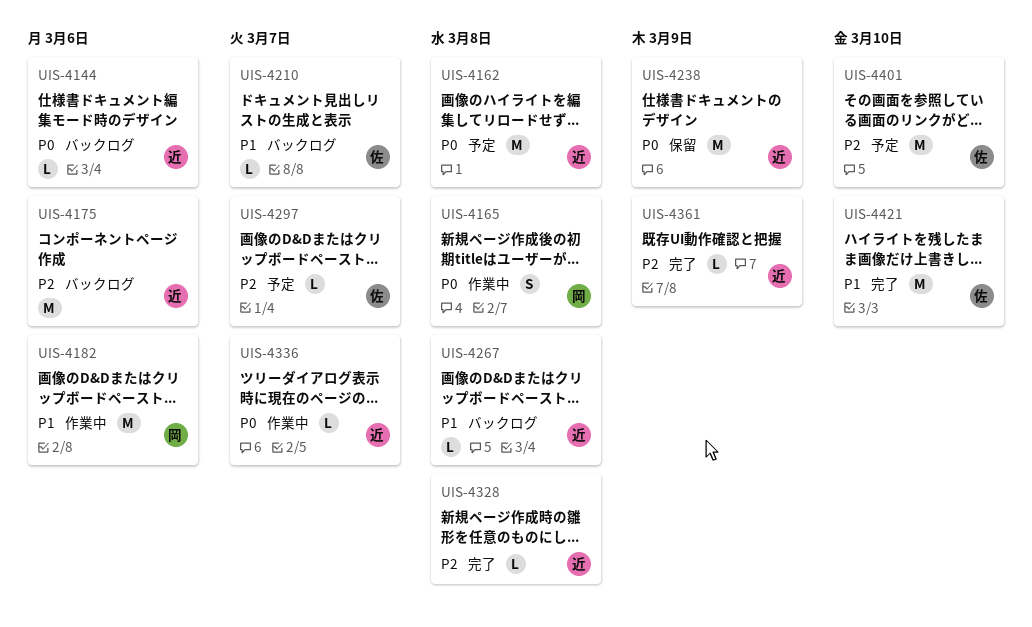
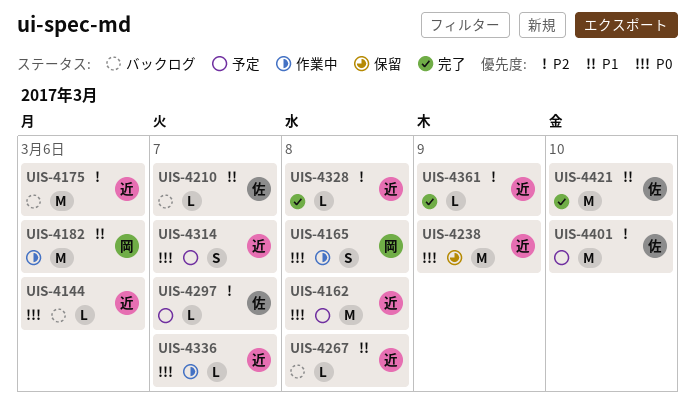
UIS-4314: none -> present

